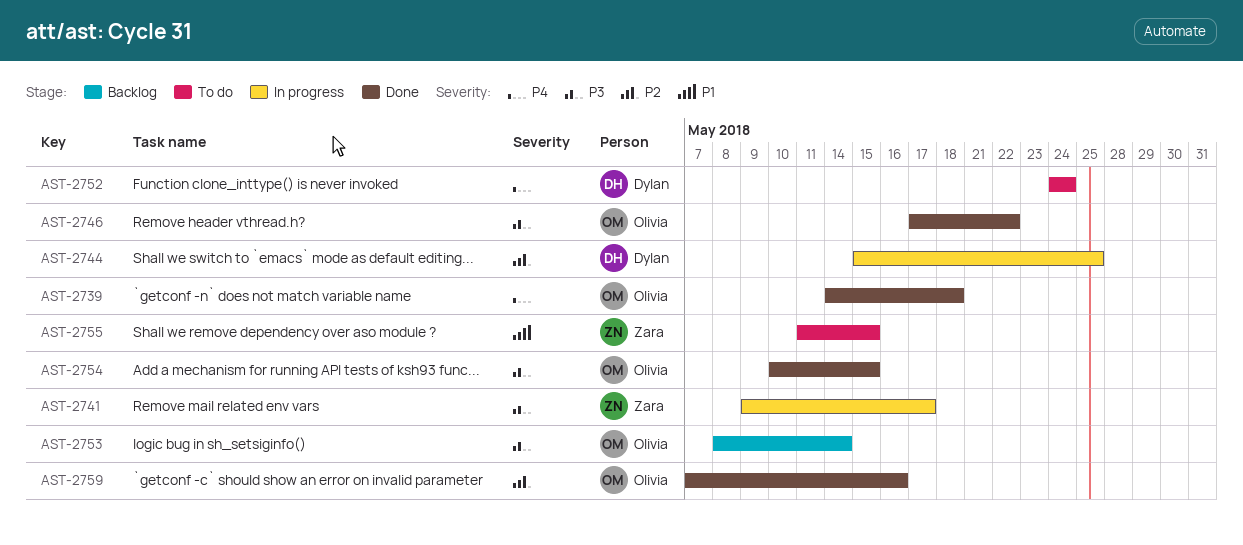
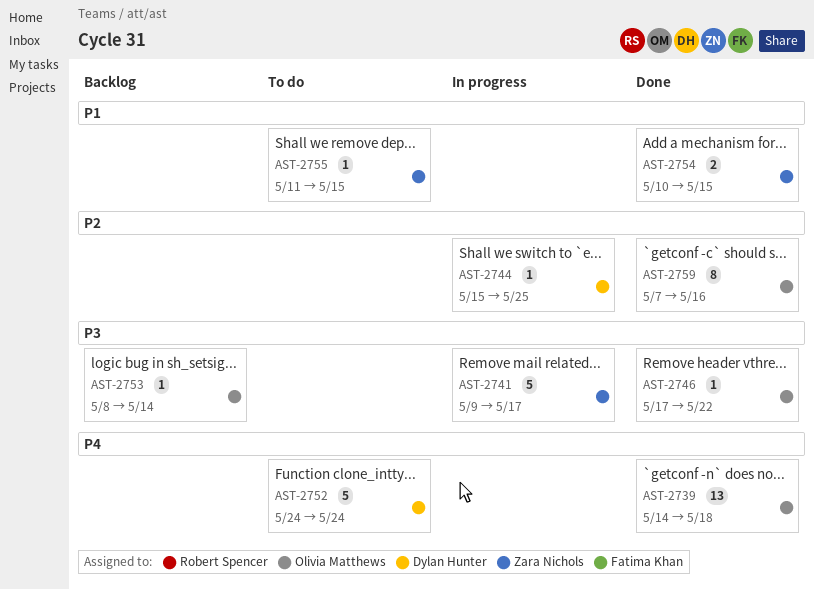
AST-2754, owner: Olivia Matthews -> Zara Nichols
AST-2754, priority: P3 -> P1

